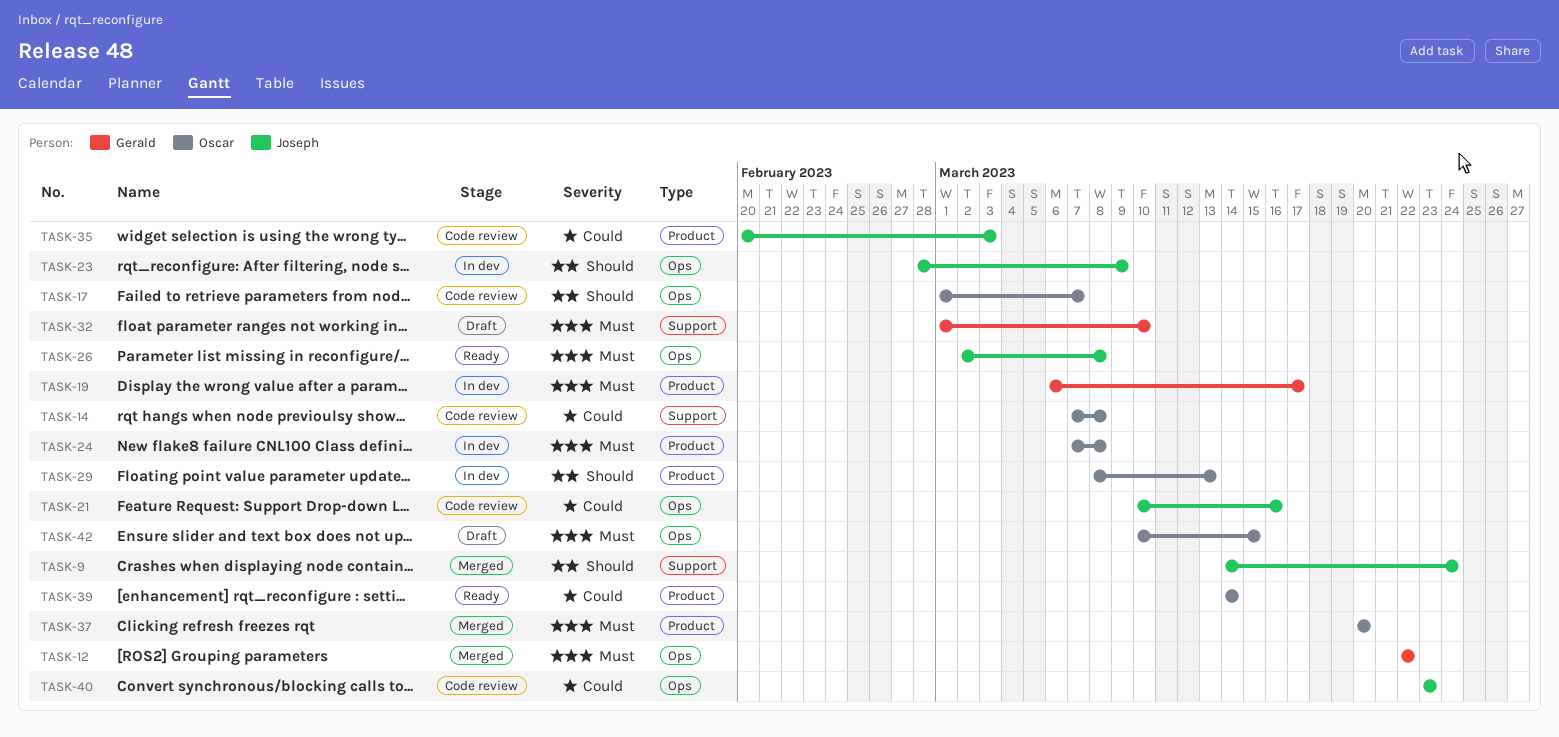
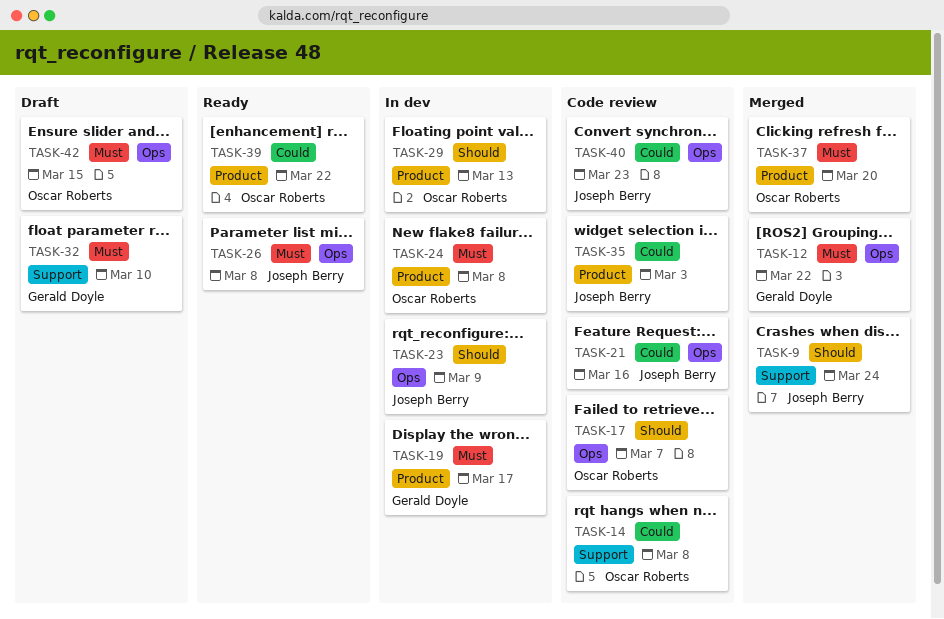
TASK-39, due: Mar 14 -> Mar 22

